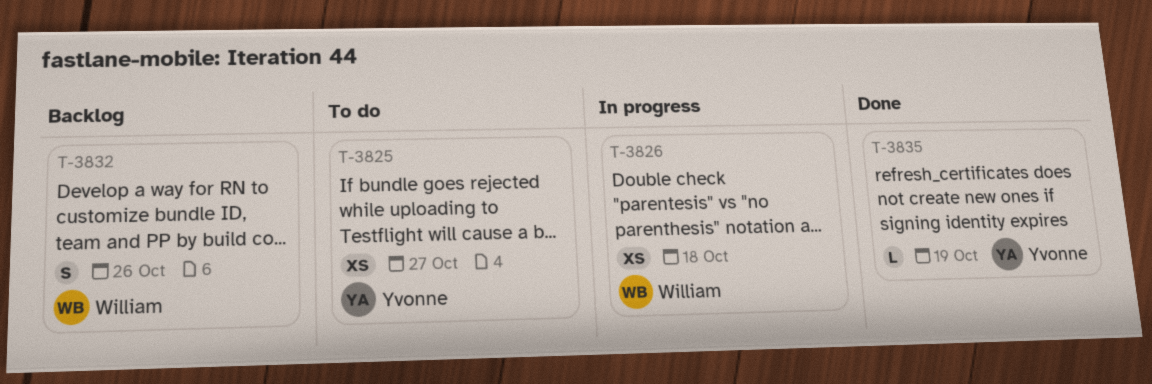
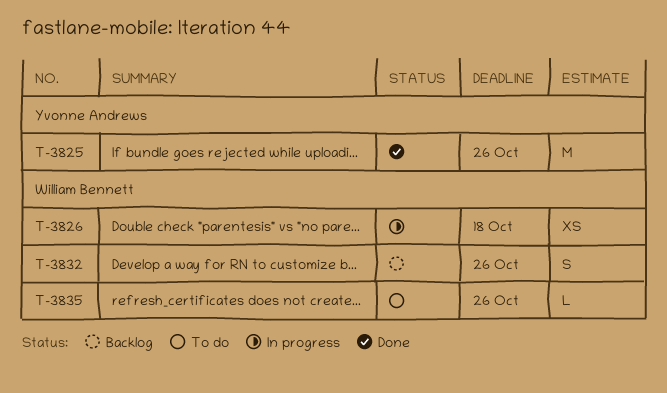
T-3825, status: To do -> Done
T-3825, estimate: XS -> M
T-3825, due: Oct 27 -> Oct 26
T-3835, status: Done -> To do
T-3835, owner: Yvonne Andrews -> William Bennett
T-3835, due: Oct 19 -> Oct 26

